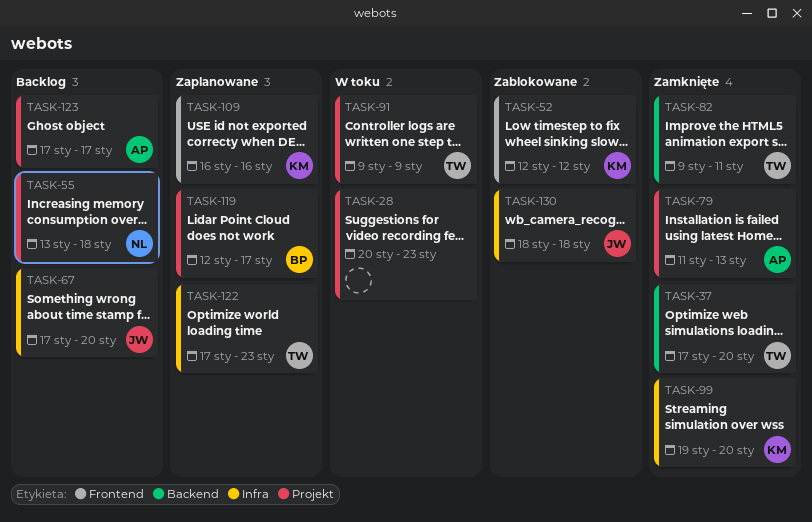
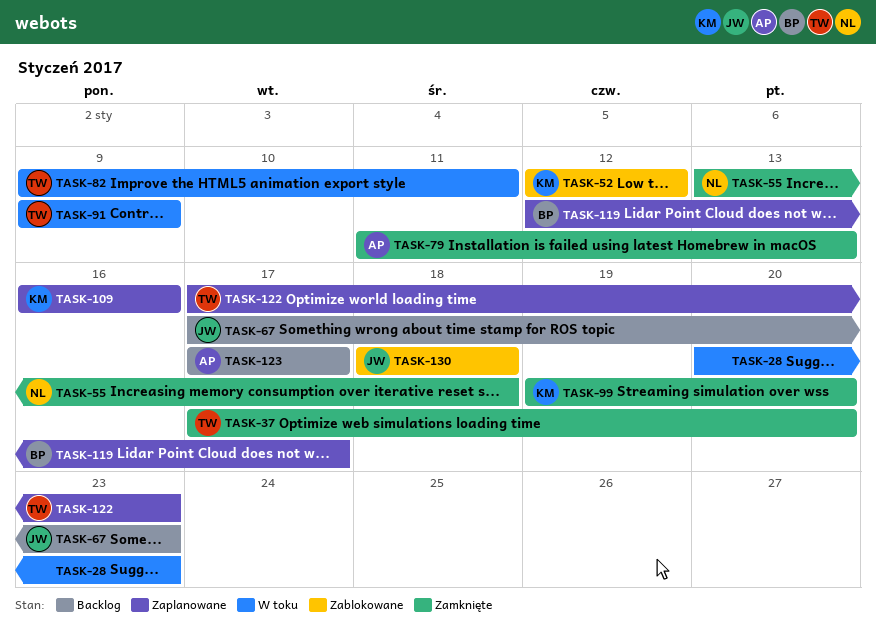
TASK-55, status: Backlog -> Zamknięte
TASK-67, due: Jan 20 -> Jan 23
TASK-82, status: Zamknięte -> W toku

